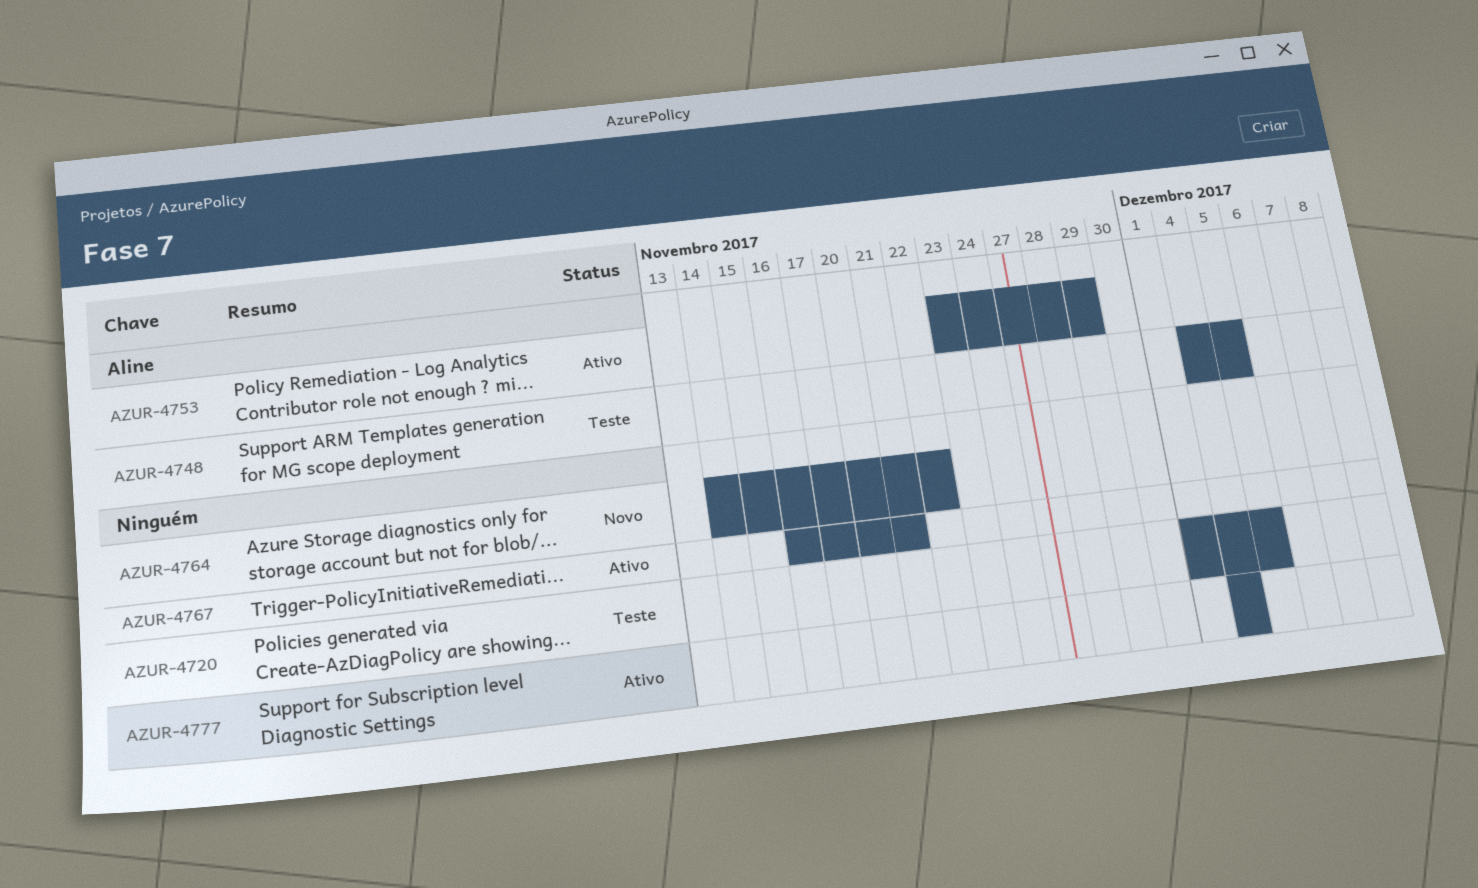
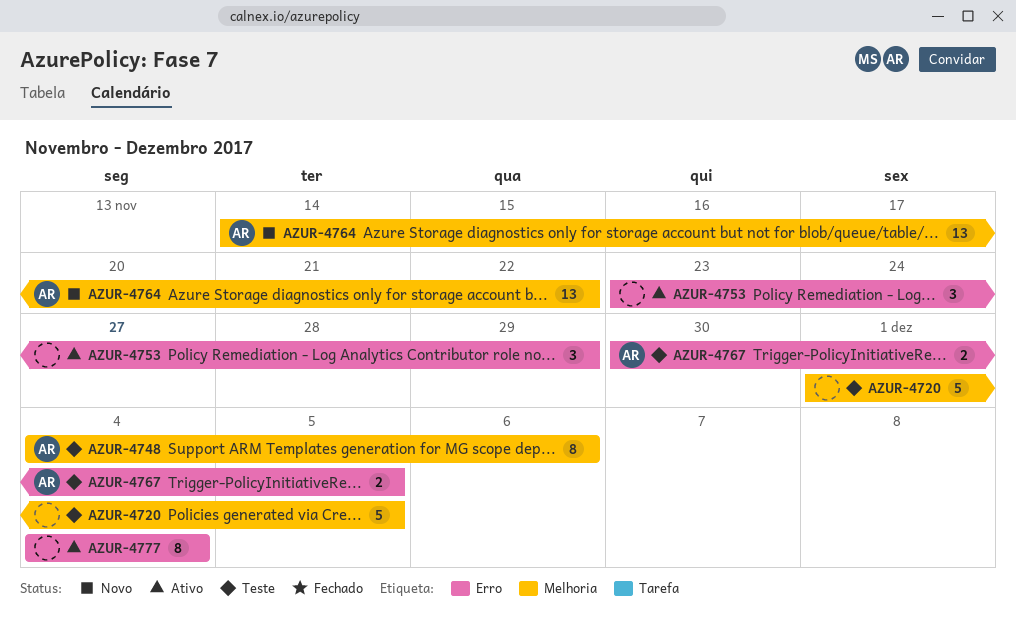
AZUR-4748, due: Dec 5 -> Dec 6
AZUR-4753, owner: Aline -> none
AZUR-4764, owner: none -> Aline
AZUR-4767, status: Ativo -> Teste
AZUR-4767, owner: none -> Aline
AZUR-4767, start: Nov 16 -> Nov 30
AZUR-4767, due: Nov 21 -> Dec 5

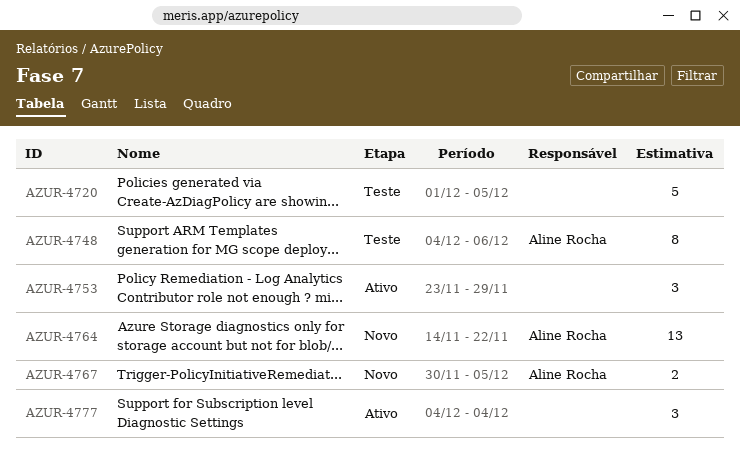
AZUR-4767, status: Teste -> Novo
AZUR-4777, estimate: 8 -> 3

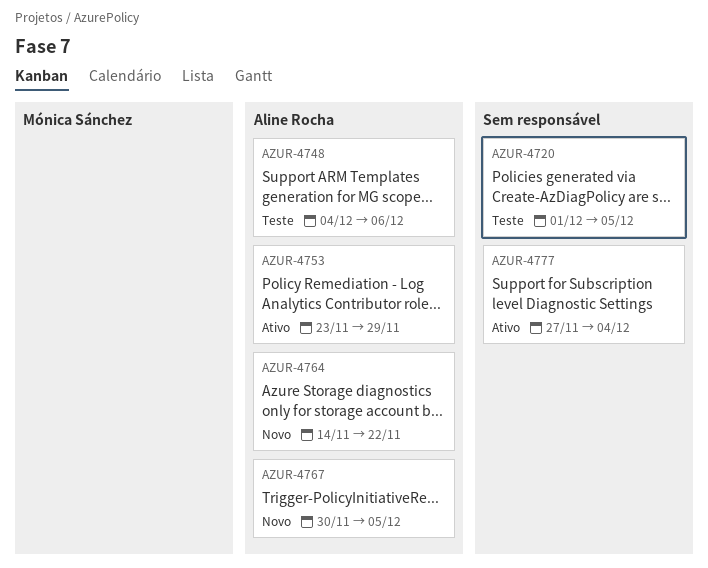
AZUR-4753, owner: none -> Aline Rocha
AZUR-4777, start: Dec 4 -> Nov 27

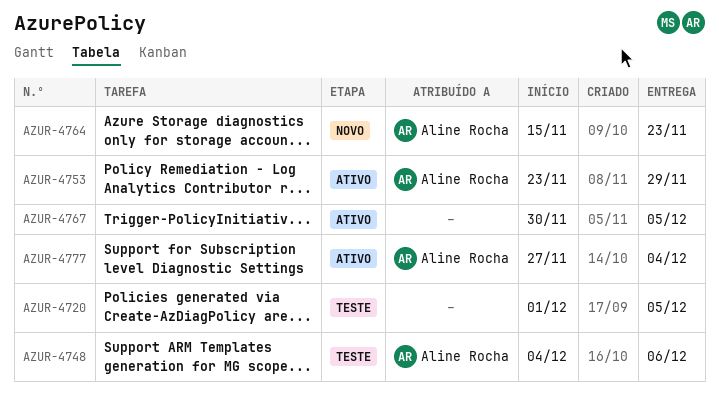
AZUR-4764, start: Nov 14 -> Nov 15
AZUR-4764, due: Nov 22 -> Nov 23
AZUR-4767, status: Novo -> Ativo
AZUR-4767, owner: Aline Rocha -> none
AZUR-4777, owner: none -> Aline Rocha

